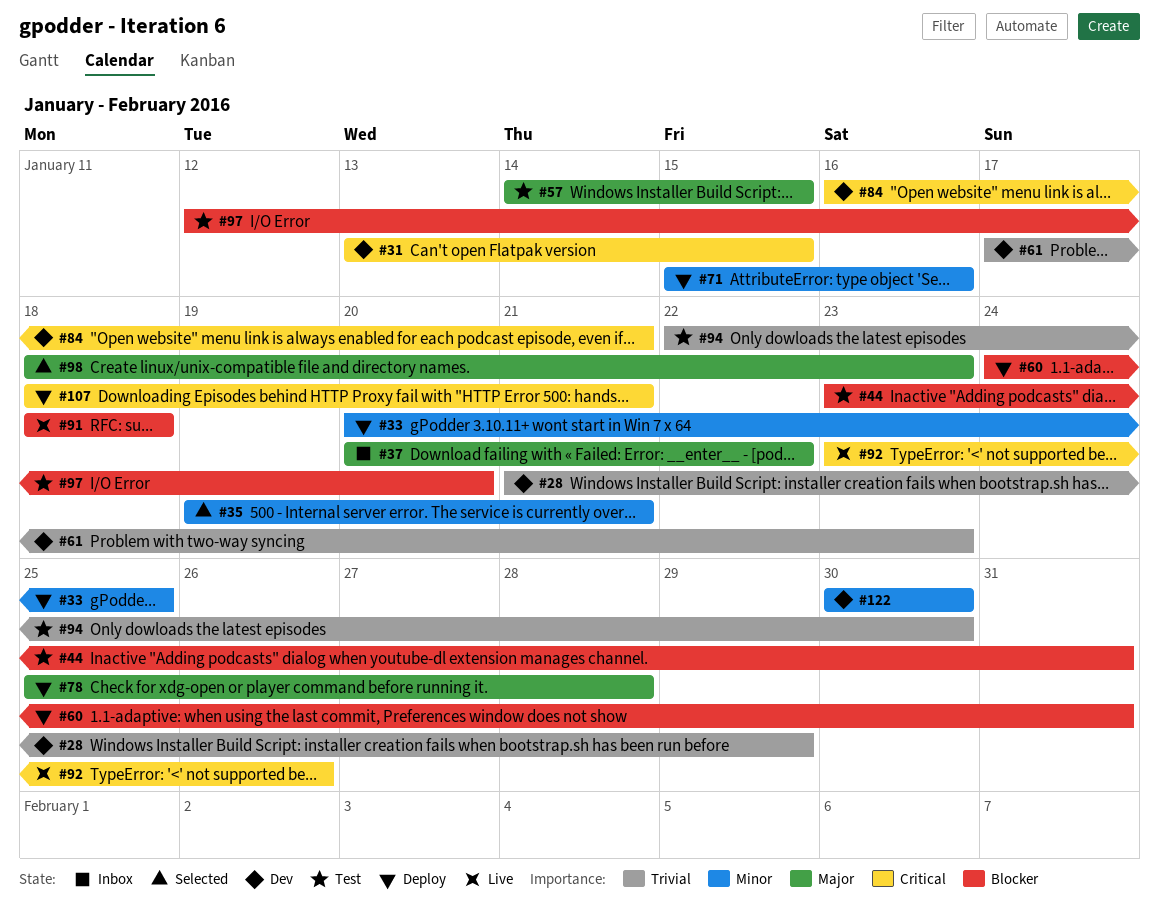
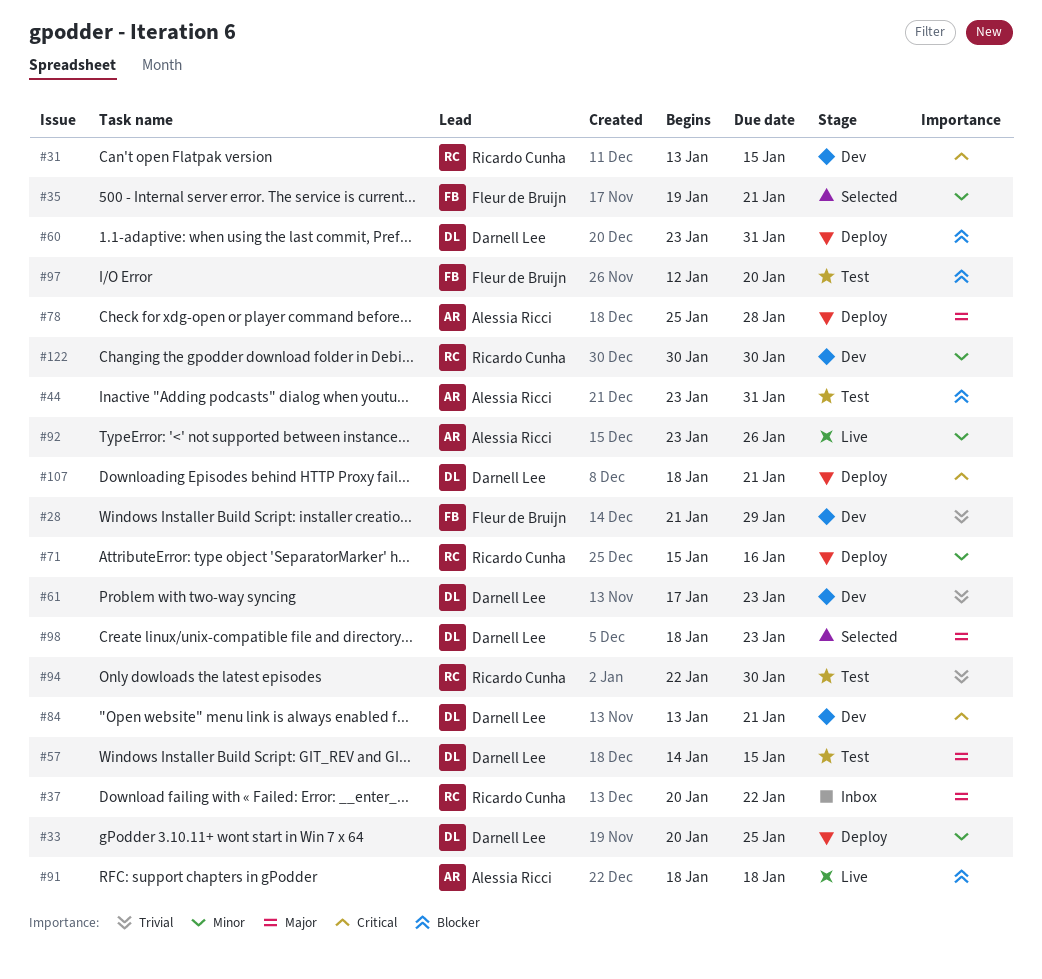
#60, start: Jan 24 -> Jan 23
#84, start: Jan 16 -> Jan 13
#92, priority: Critical -> Minor

